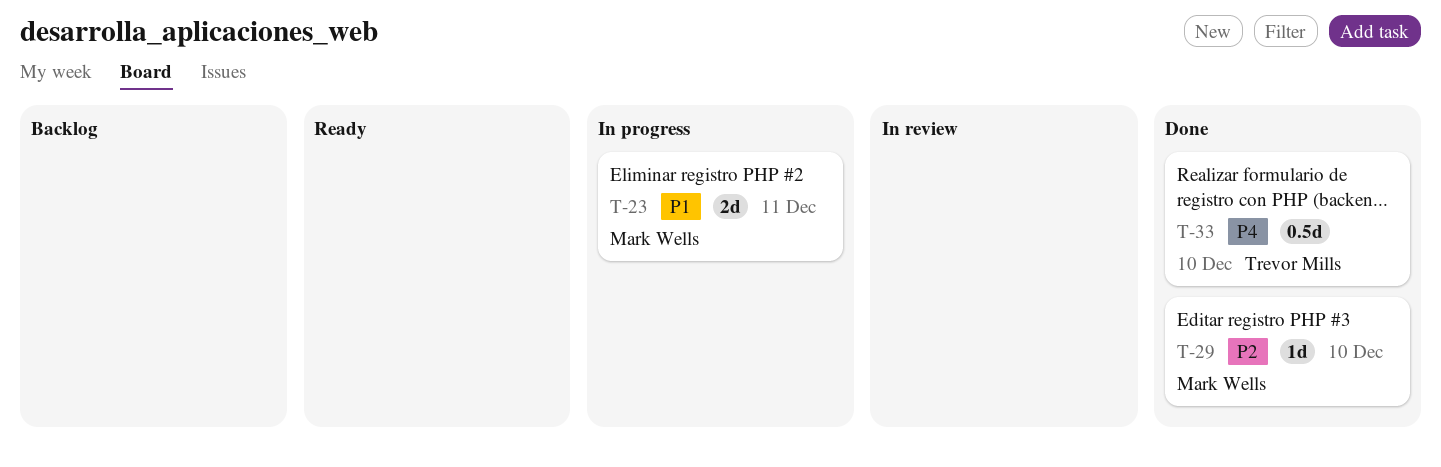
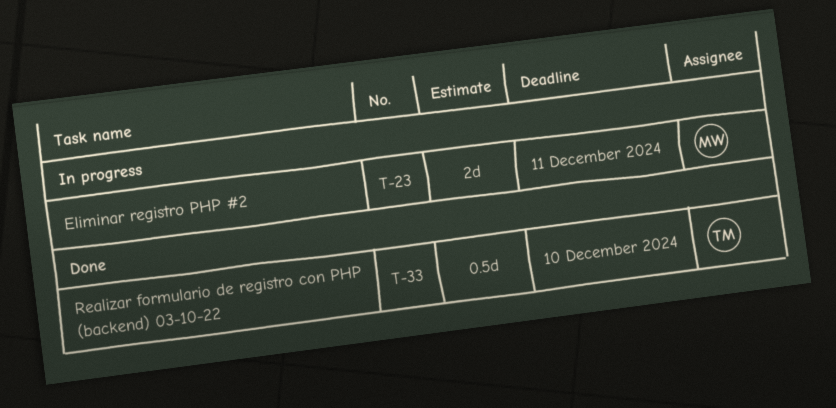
T-29: present -> none

